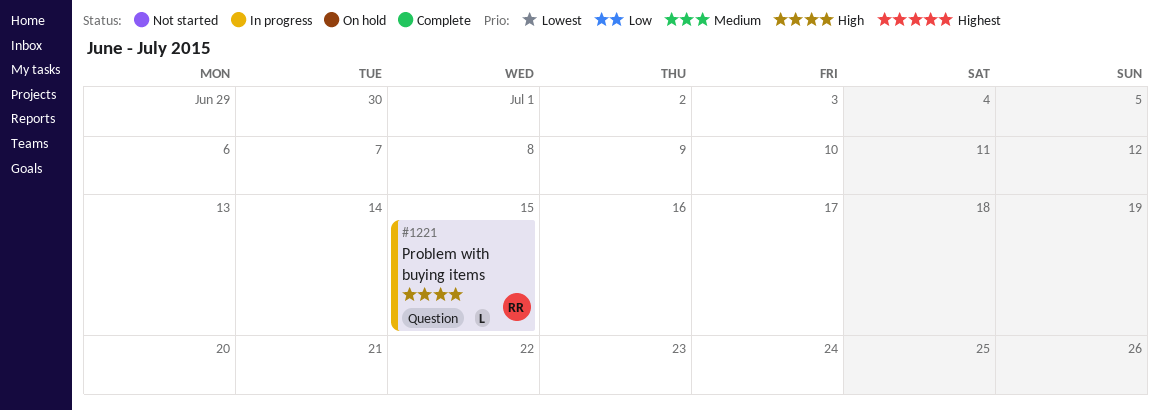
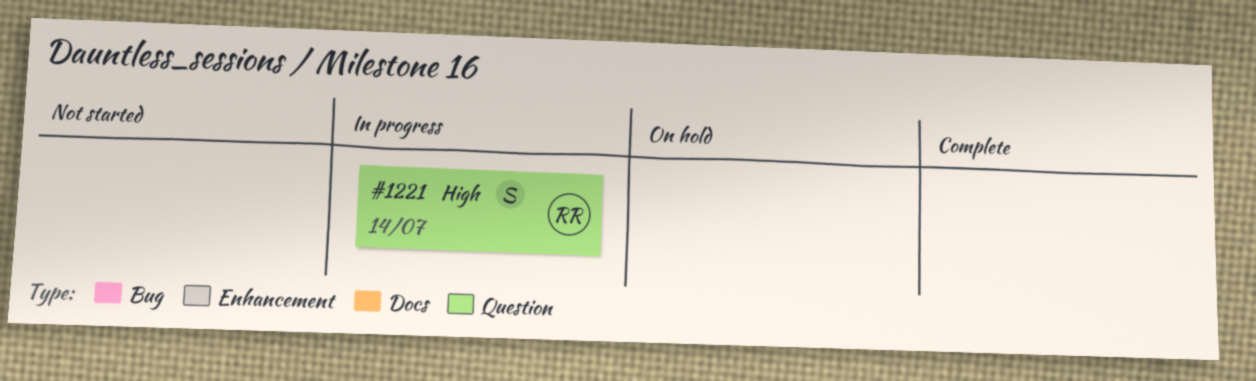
#1221, estimate: L -> S
#1221, due: Jul 15 -> Jul 14

